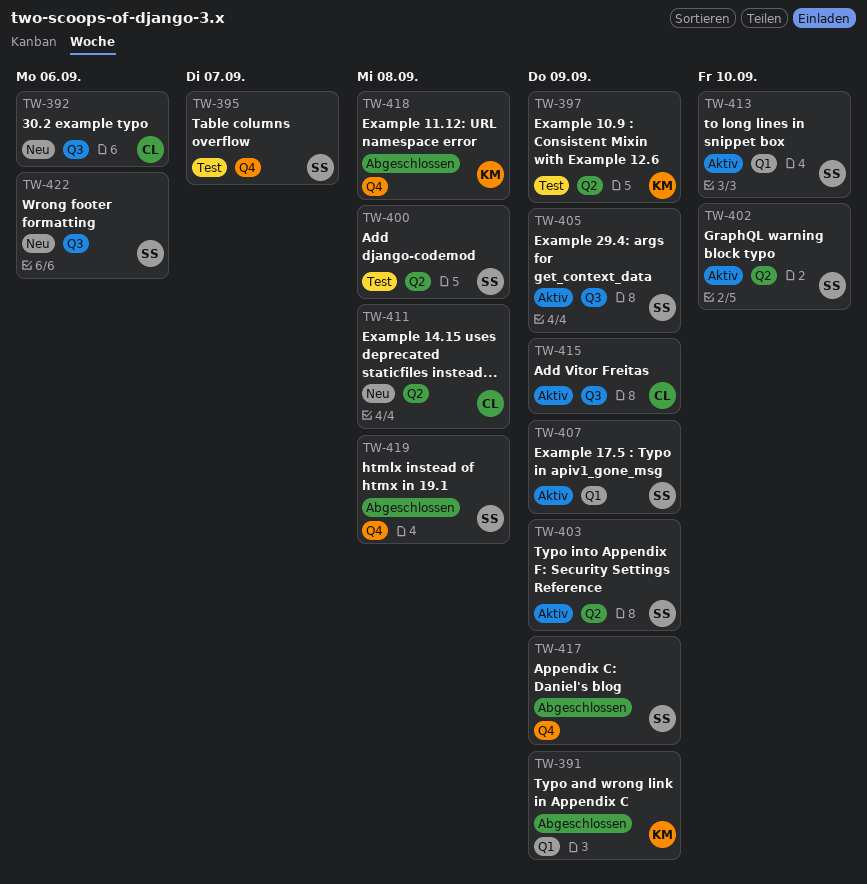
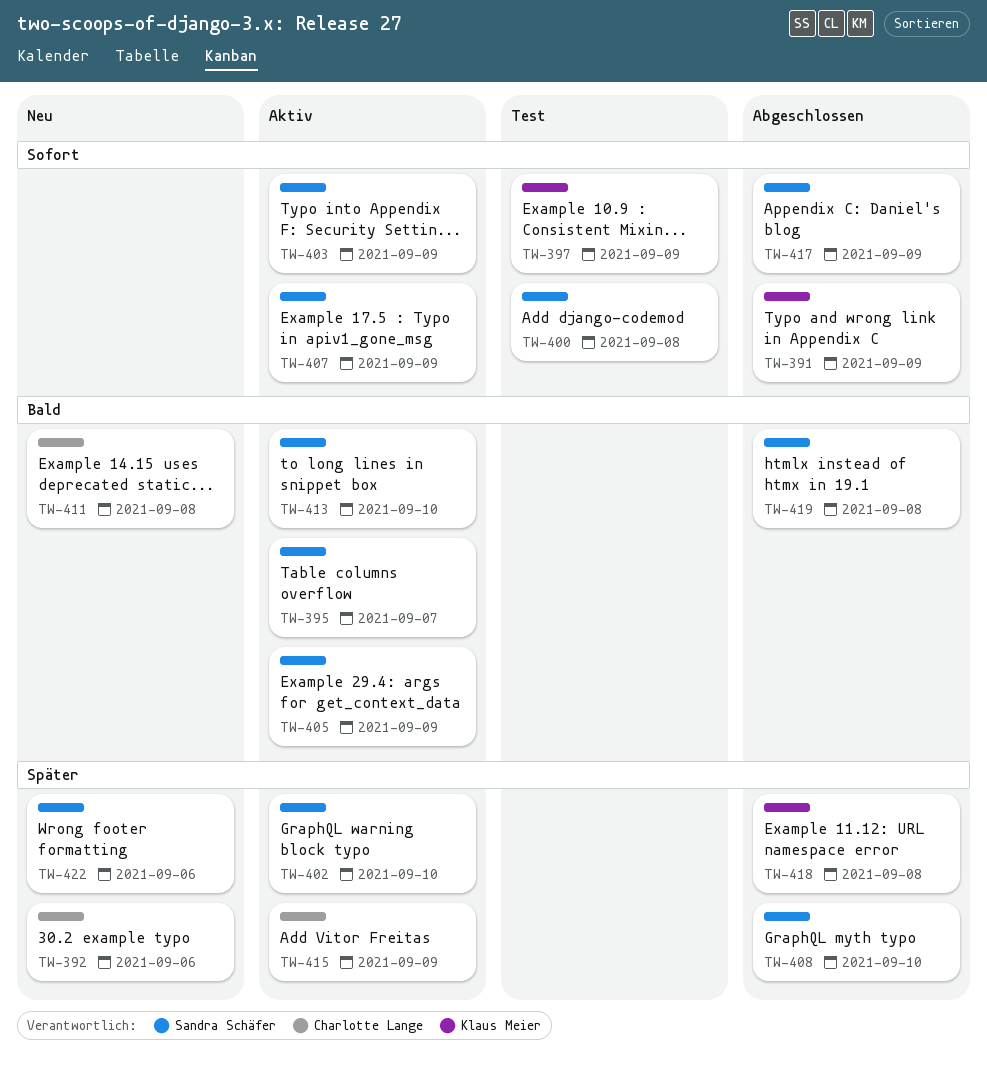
TW-395, status: Test -> Aktiv
TW-408: none -> present

